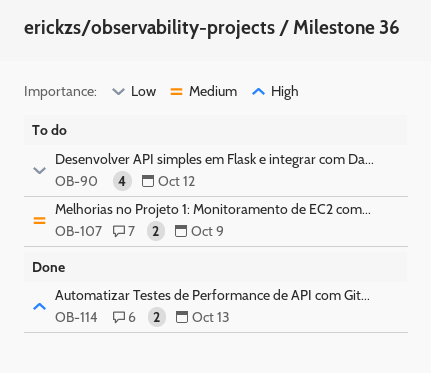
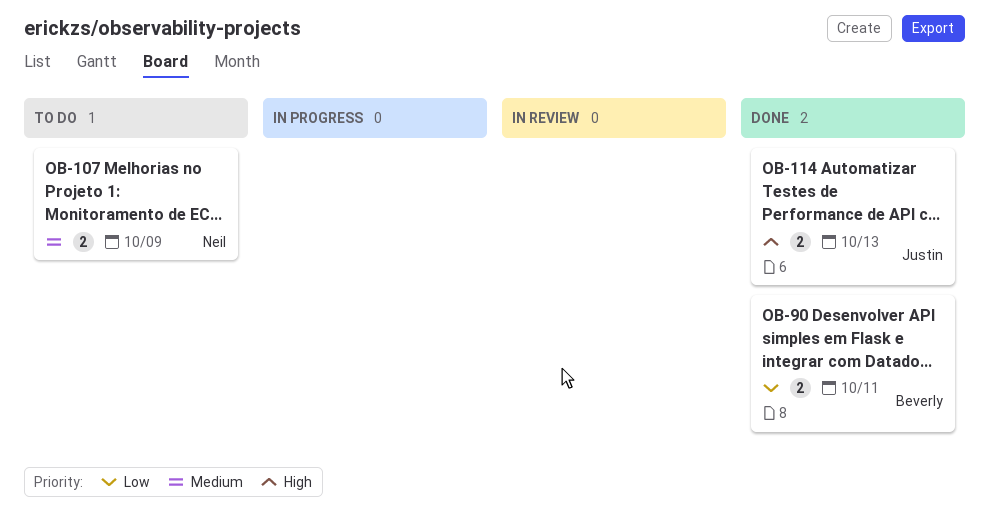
OB-90, status: To do -> Done
OB-90, estimate: 4 -> 2
OB-90, due: Oct 12 -> Oct 11

